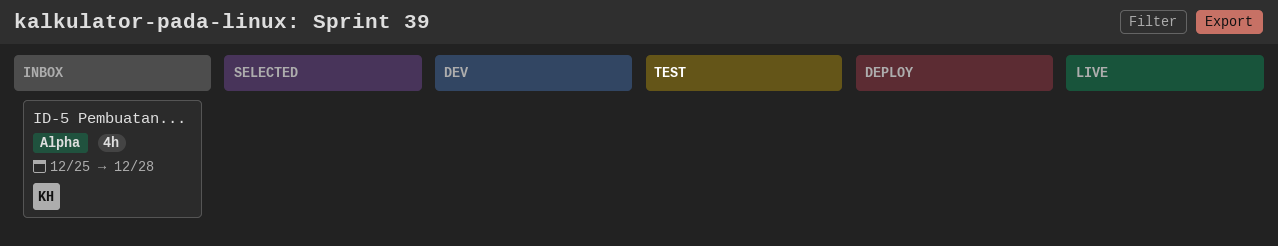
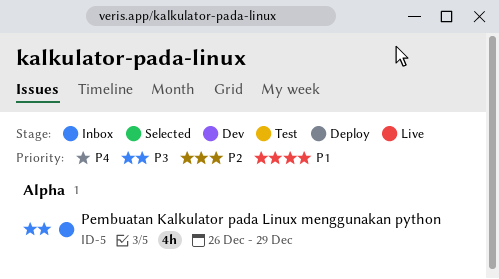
ID-5, start: Dec 25 -> Dec 26
ID-5, due: Dec 28 -> Dec 29

